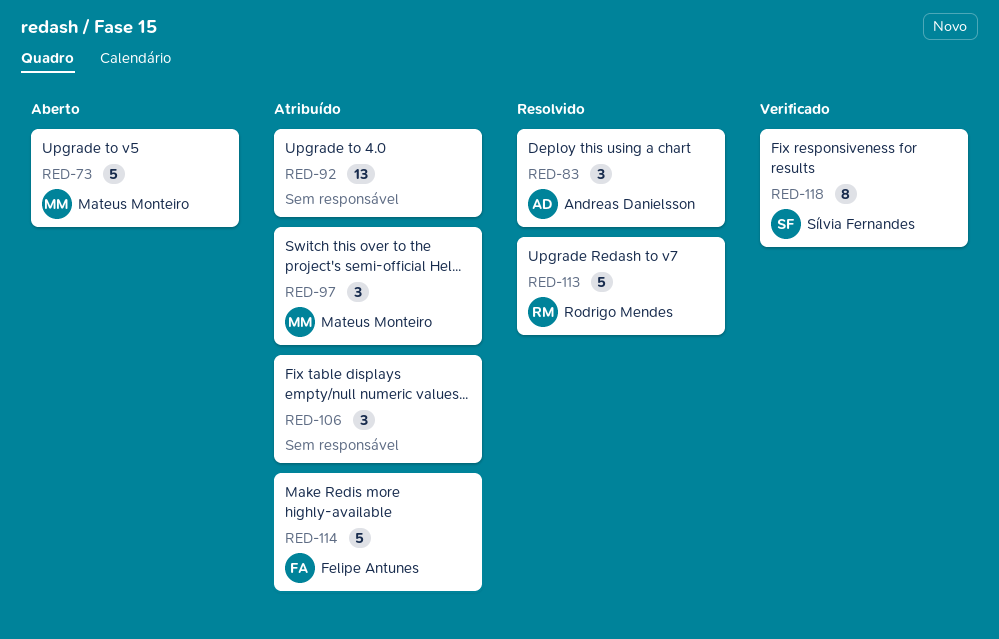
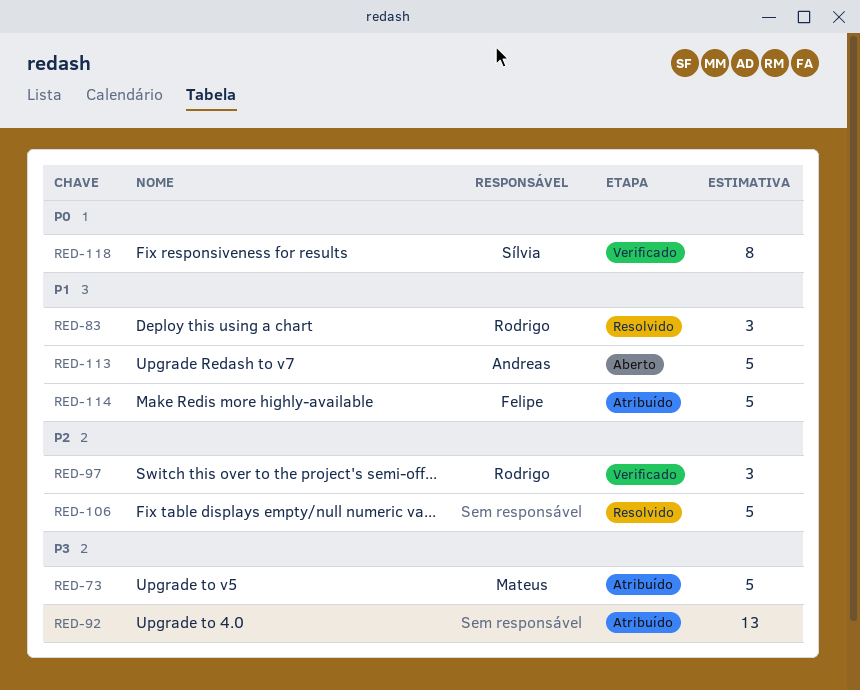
RED-73, status: Aberto -> Atribuído
RED-83, owner: Andreas Danielsson -> Rodrigo Mendes
RED-97, status: Atribuído -> Verificado
RED-97, owner: Mateus Monteiro -> Rodrigo Mendes
RED-106, status: Atribuído -> Resolvido
RED-106, estimate: 3 -> 5
RED-113, status: Resolvido -> Aberto
RED-113, owner: Rodrigo Mendes -> Andreas Danielsson

